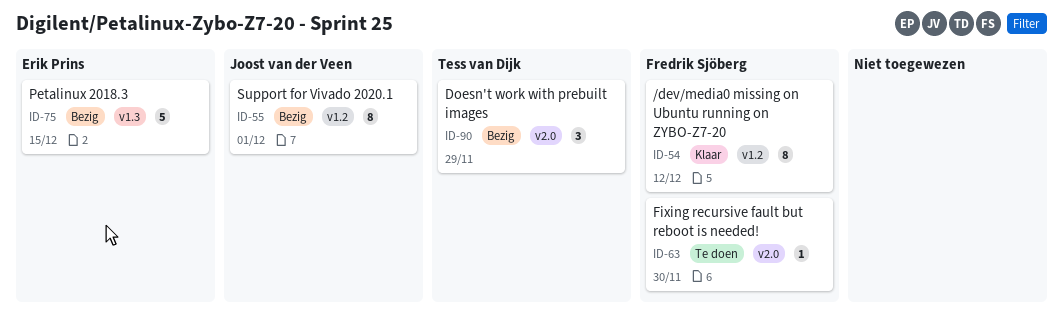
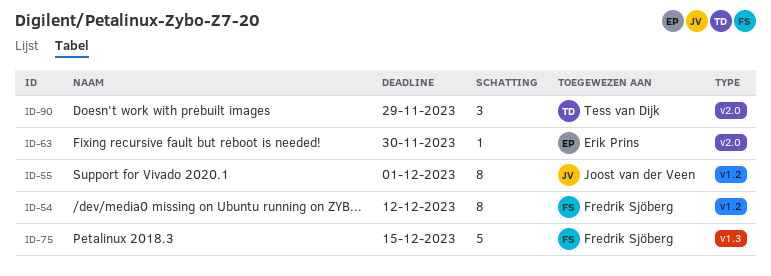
ID-63, owner: Fredrik Sjöberg -> Erik Prins
ID-75, owner: Erik Prins -> Fredrik Sjöberg

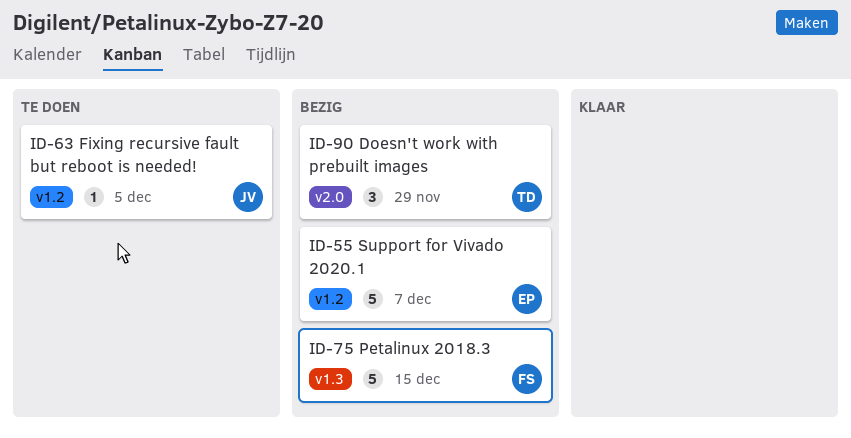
ID-54: present -> none
ID-55, owner: Joost van der Veen -> Erik Prins
ID-55, estimate: 8 -> 5
ID-55, due: Dec 1 -> Dec 7
ID-63, owner: Erik Prins -> Joost van der Veen
ID-63, label: v2.0 -> v1.2
ID-63, due: Nov 30 -> Dec 5

